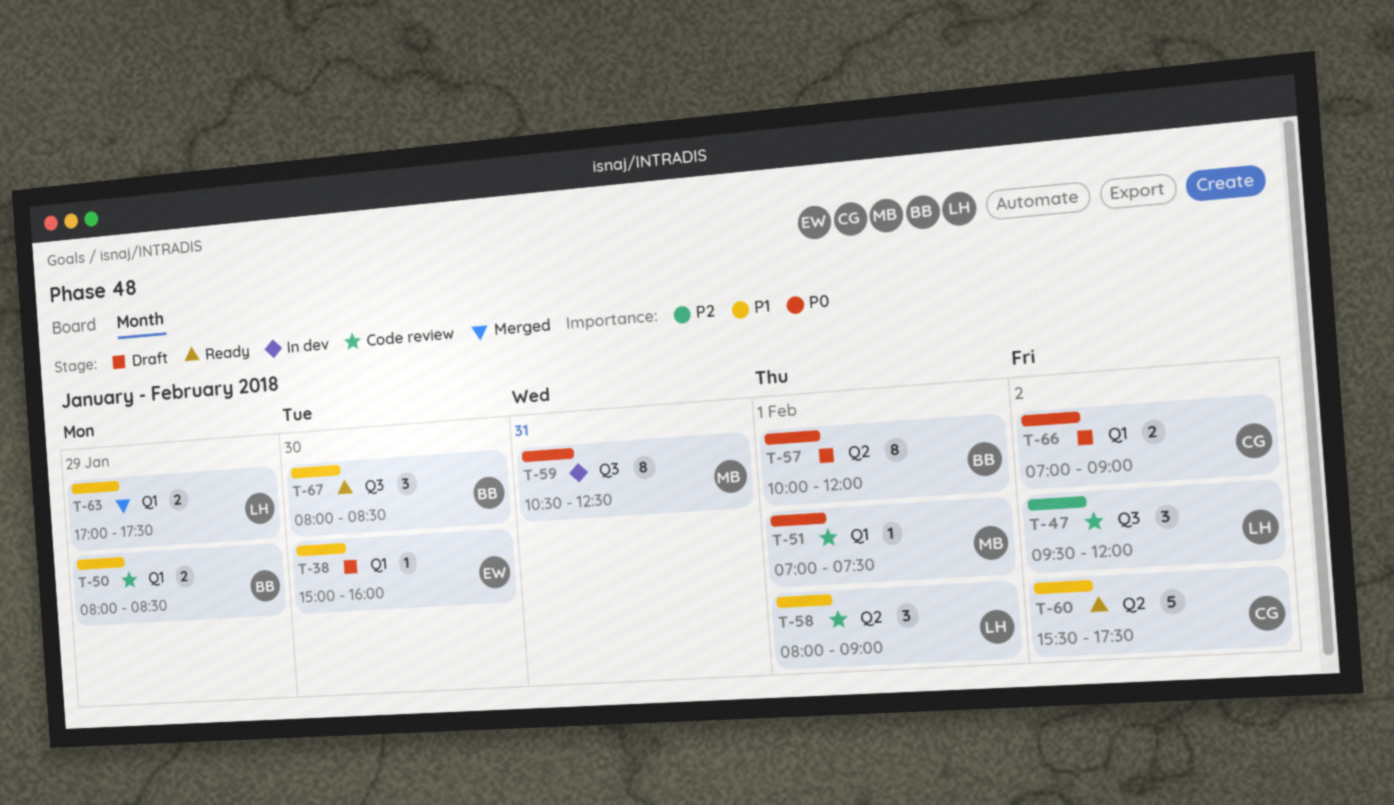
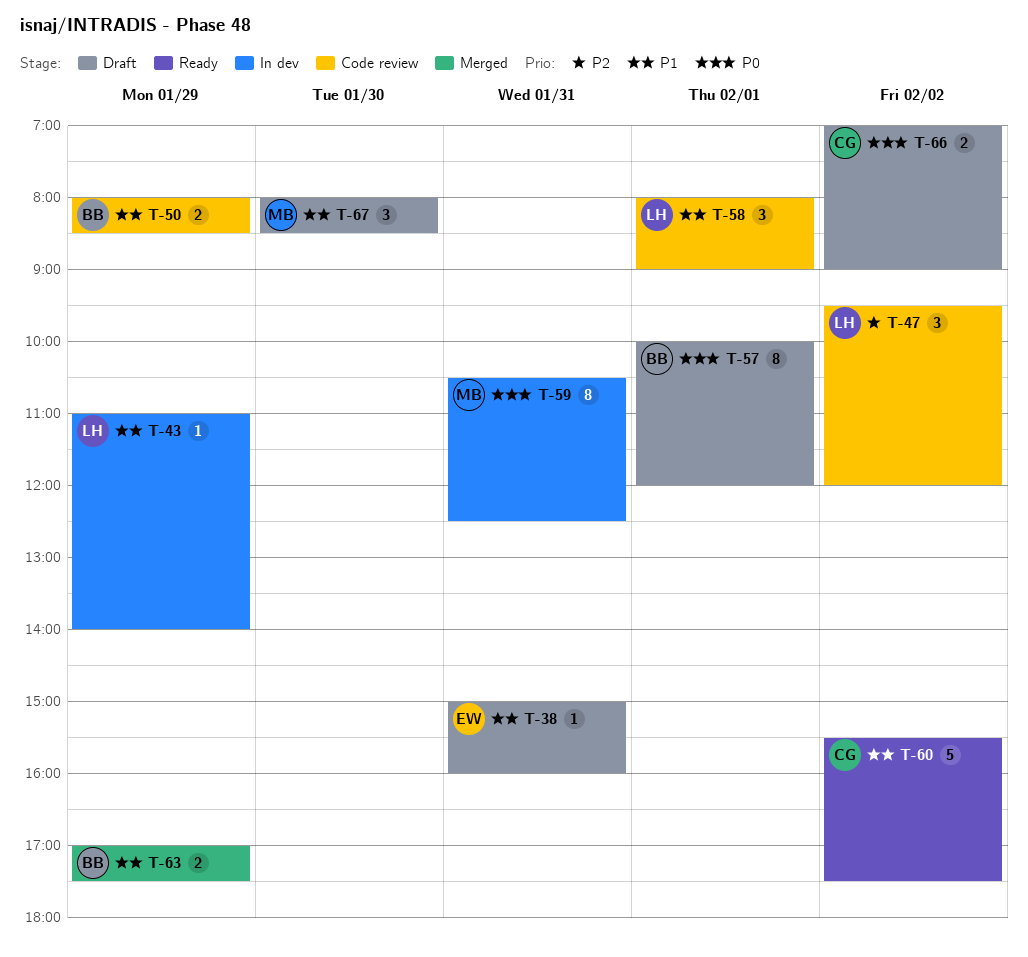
T-38, day: Jan 30 -> Jan 31
T-43: none -> present
T-51: present -> none
T-63, owner: LH -> BB
T-67, status: Ready -> Draft
T-67, owner: BB -> MB

